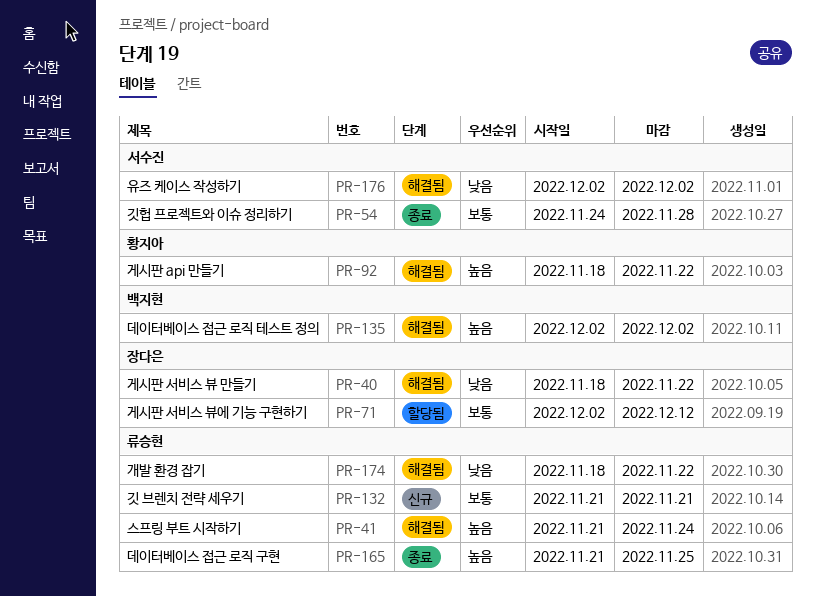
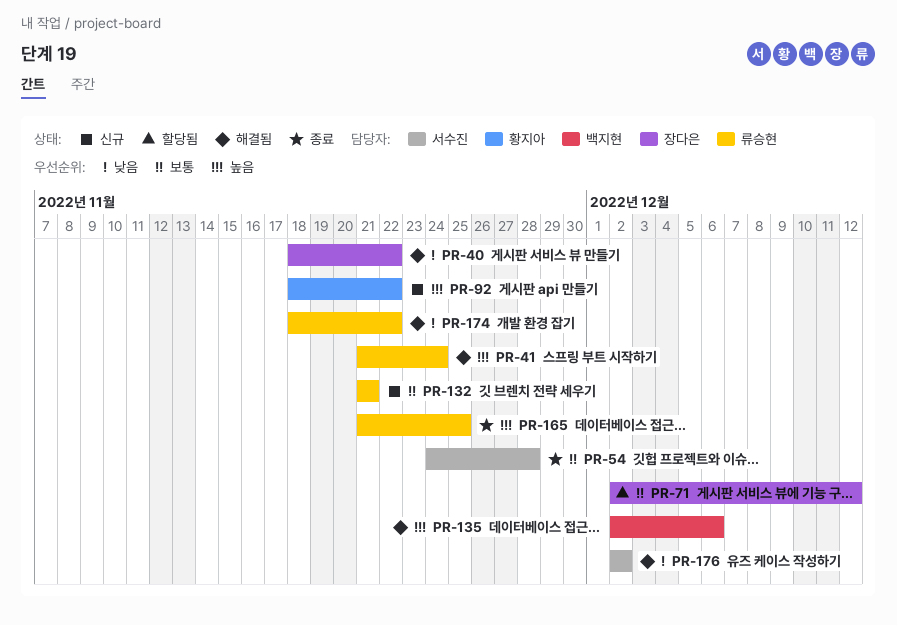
PR-92, status: 해결됨 -> 신규
PR-135, due: Dec 2 -> Dec 6

